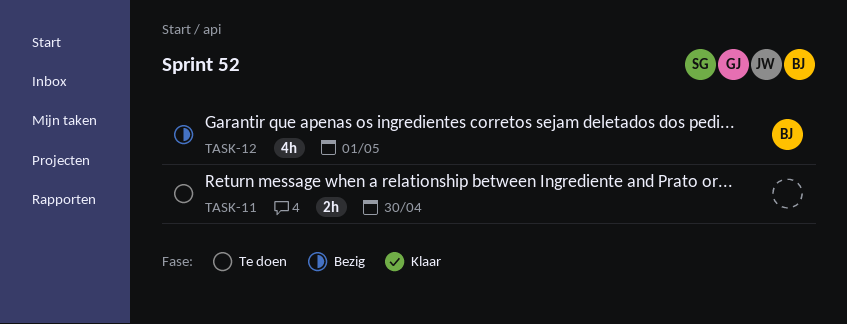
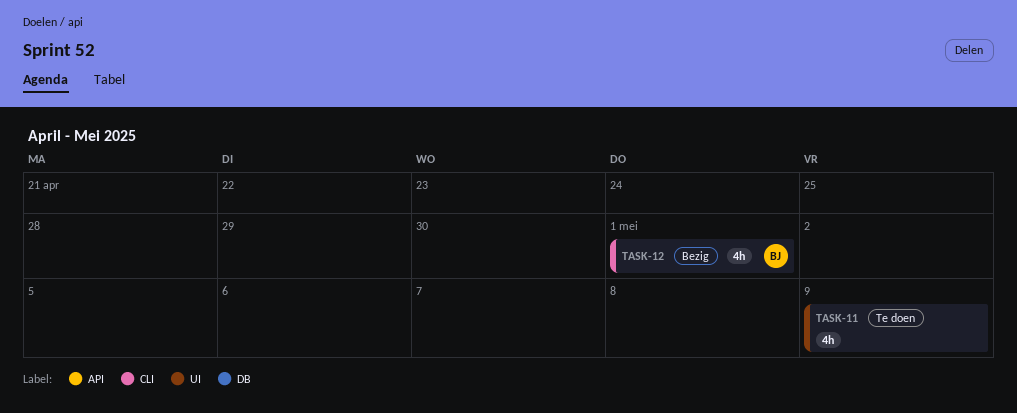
TASK-11, estimate: 2h -> 4h
TASK-11, due: Apr 30 -> May 9

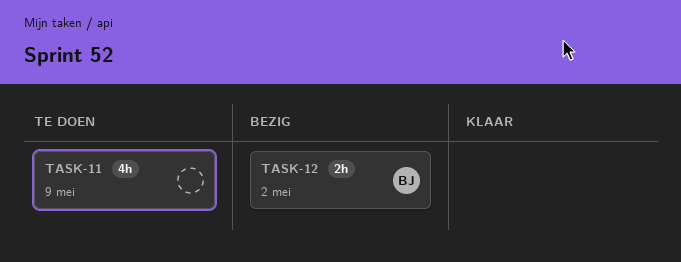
TASK-12, estimate: 4h -> 2h
TASK-12, due: May 1 -> May 2

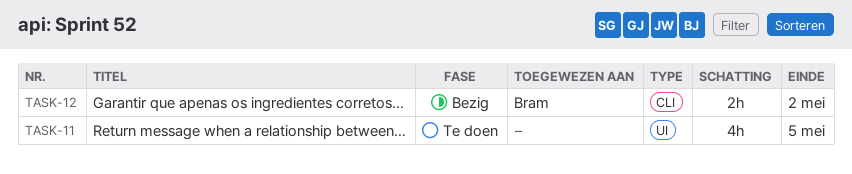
TASK-11, due: May 9 -> May 5

